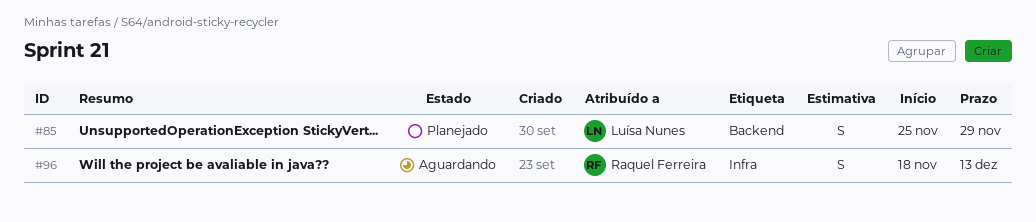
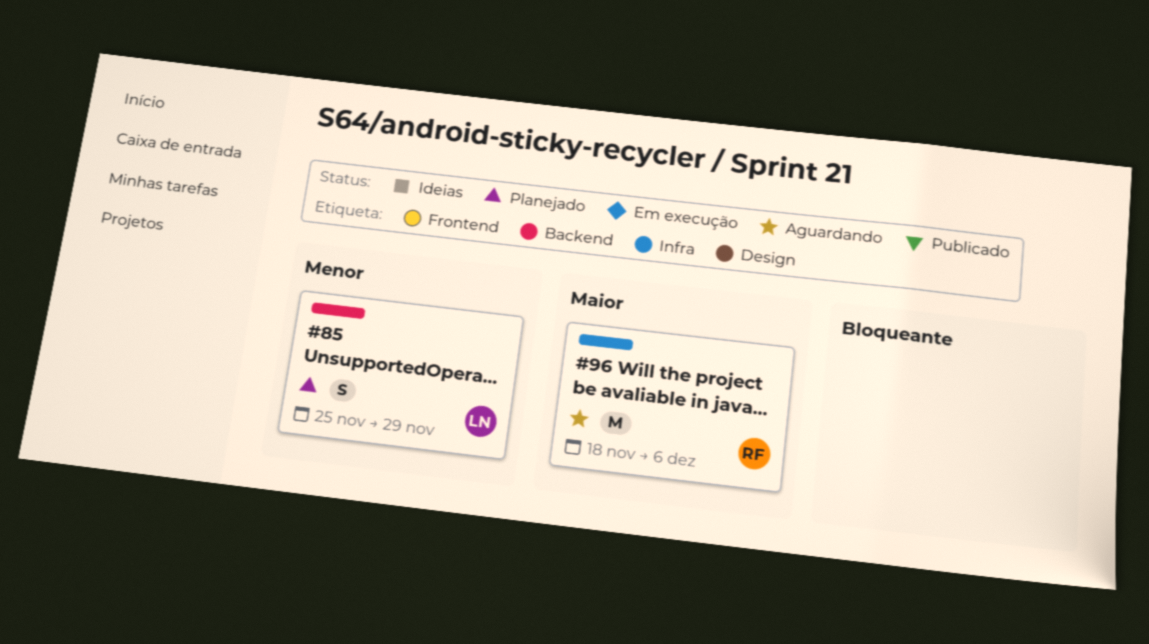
#96, estimate: S -> M
#96, due: Dec 13 -> Dec 6

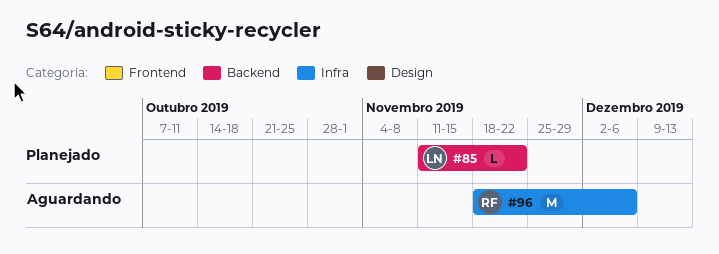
#85, estimate: S -> L
#85, start: Nov 25 -> Nov 11
#85, due: Nov 29 -> Nov 22

